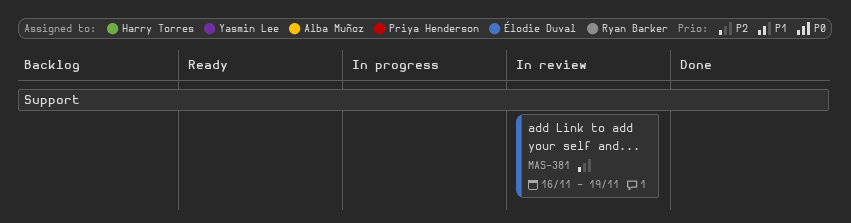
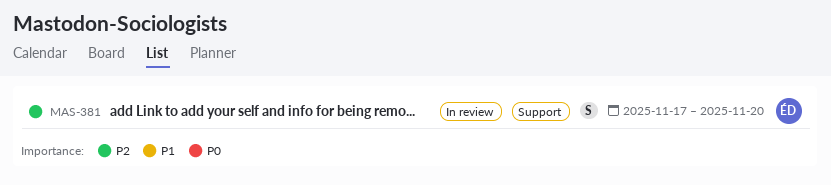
MAS-381, start: Nov 16 -> Nov 17
MAS-381, due: Nov 19 -> Nov 20

